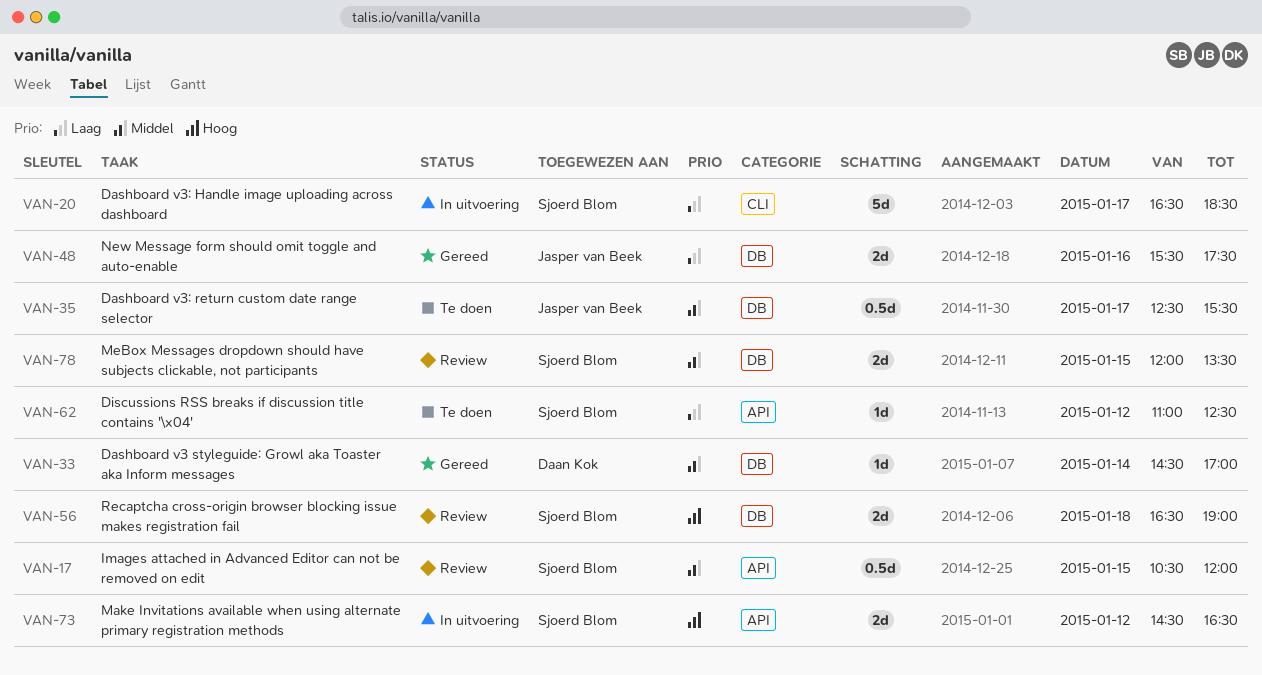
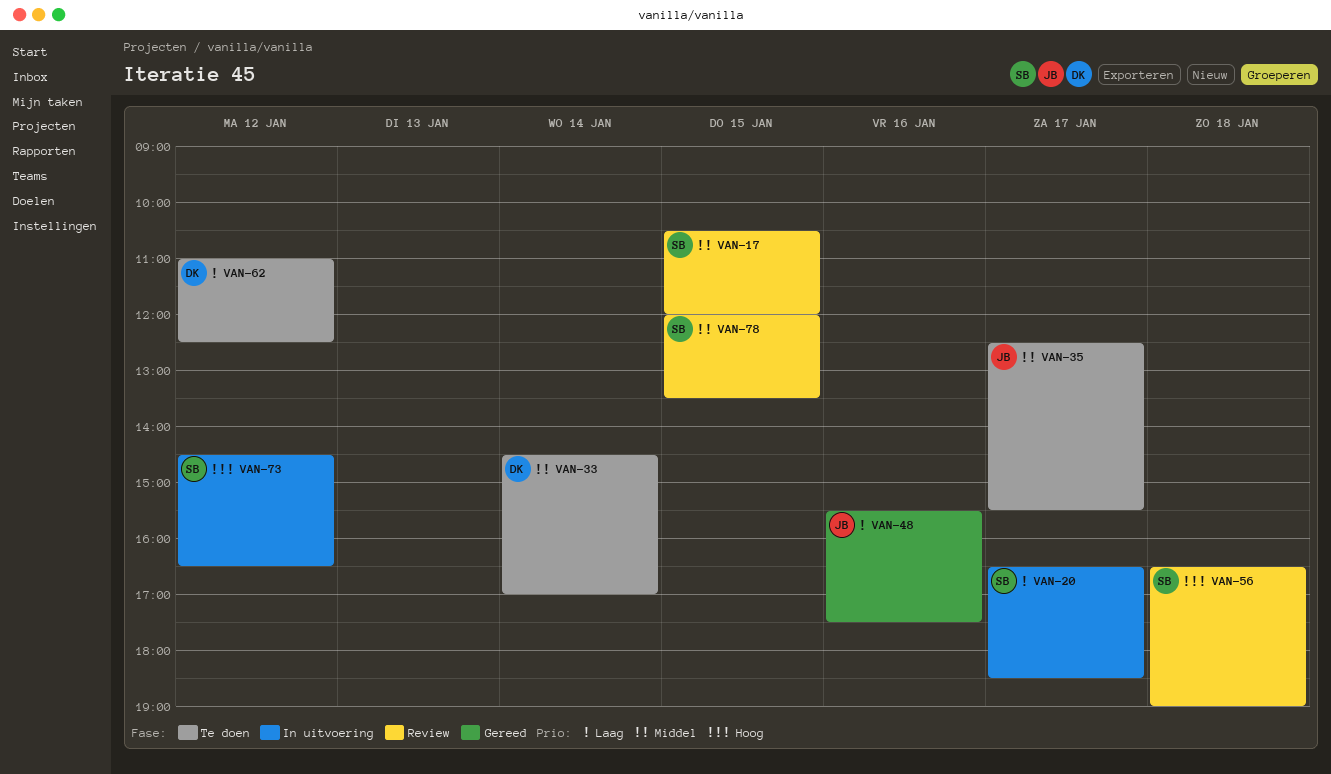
VAN-33, status: Gereed -> Te doen
VAN-62, owner: Sjoerd Blom -> Daan Kok

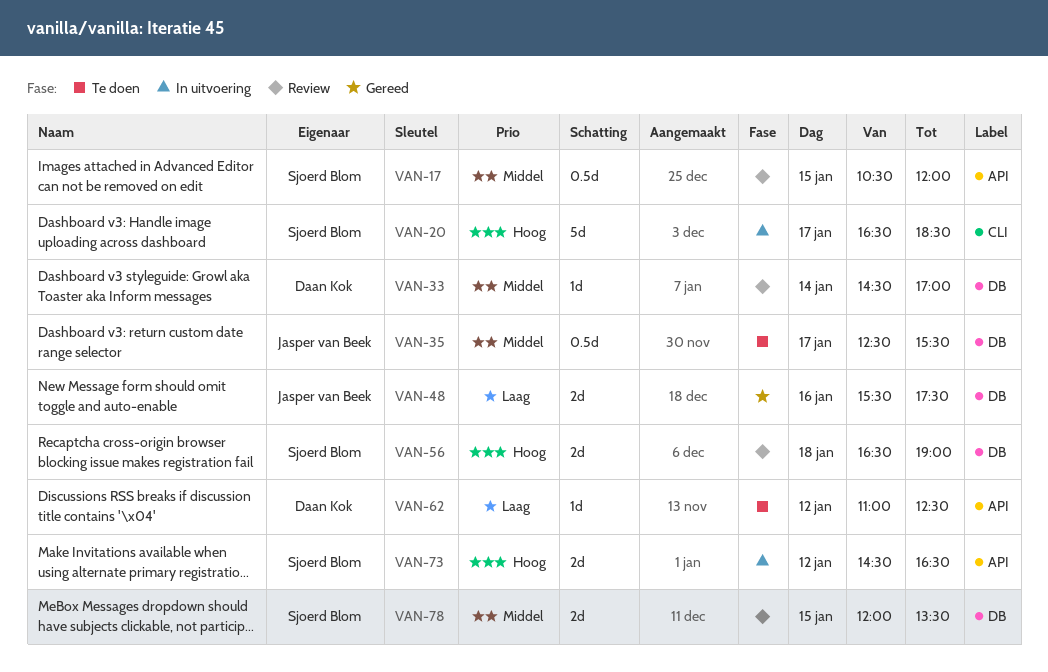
VAN-20, priority: Laag -> Hoog
VAN-33, status: Te doen -> Review

